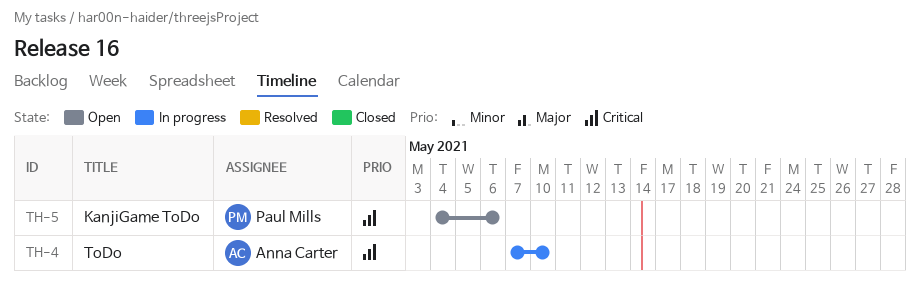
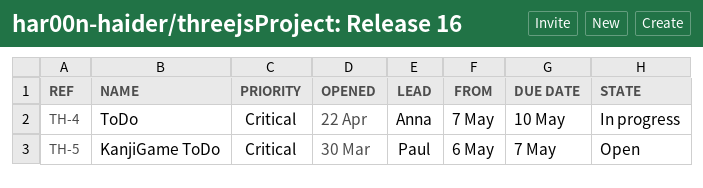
TH-5, start: May 4 -> May 6
TH-5, due: May 6 -> May 7

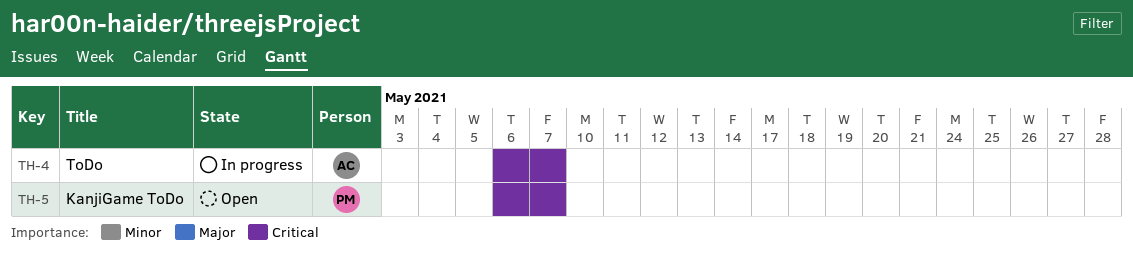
TH-4, start: May 7 -> May 6
TH-4, due: May 10 -> May 7

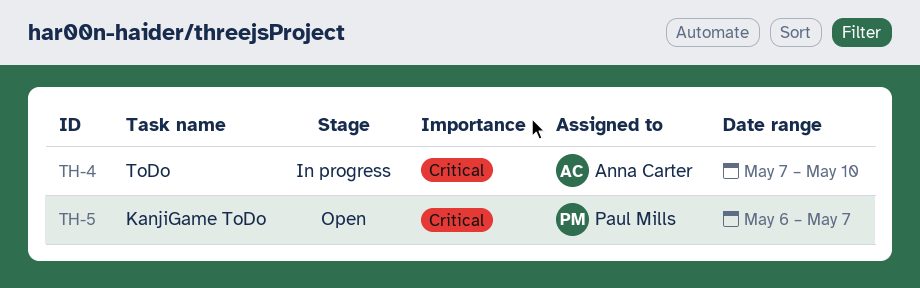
TH-4, start: May 6 -> May 7
TH-4, due: May 7 -> May 10

